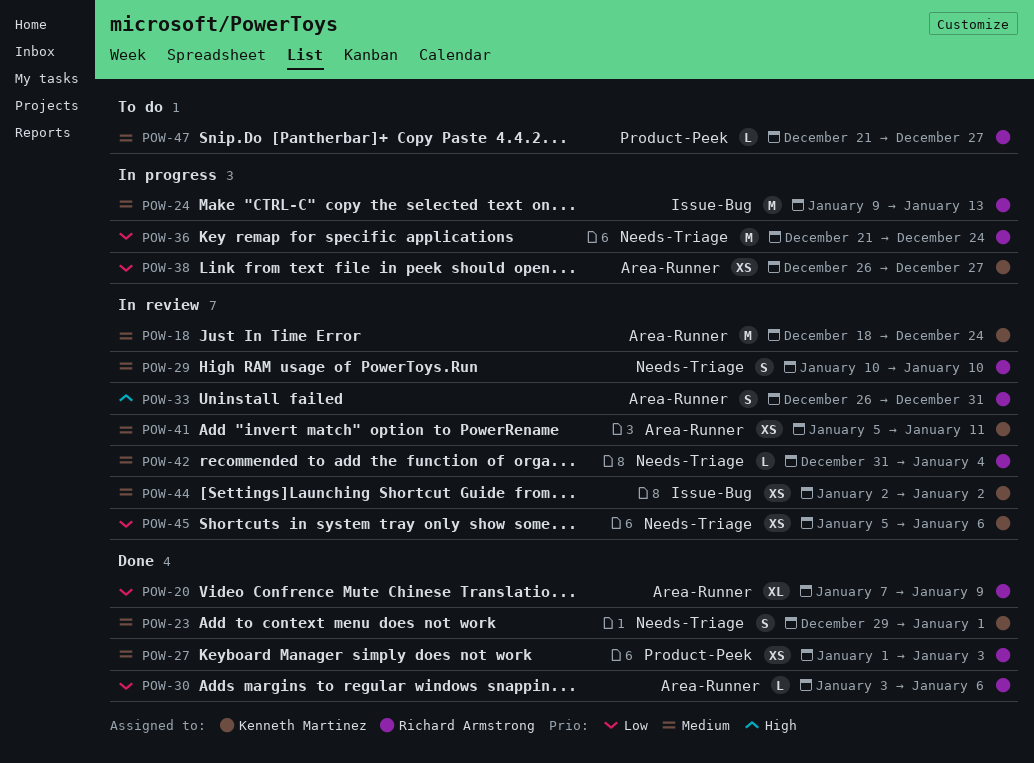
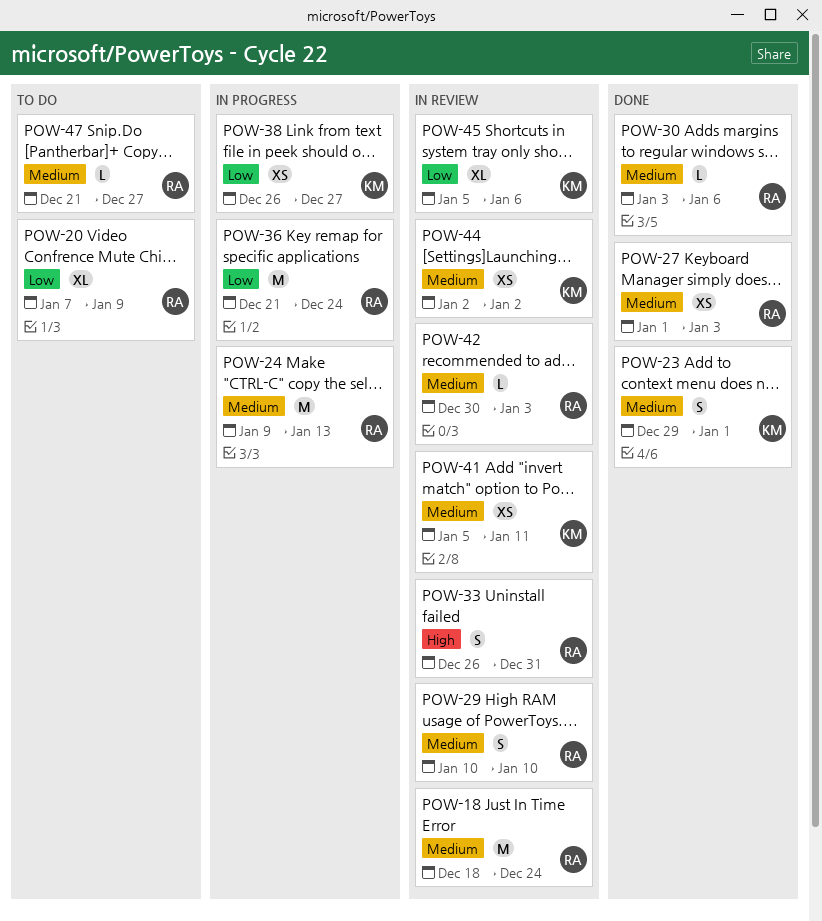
POW-18, owner: Kenneth Martinez -> Richard Armstrong
POW-20, status: Done -> To do
POW-30, priority: Low -> Medium
POW-42, start: Dec 31 -> Dec 30
POW-42, due: Jan 4 -> Jan 3
POW-45, estimate: XS -> XL

